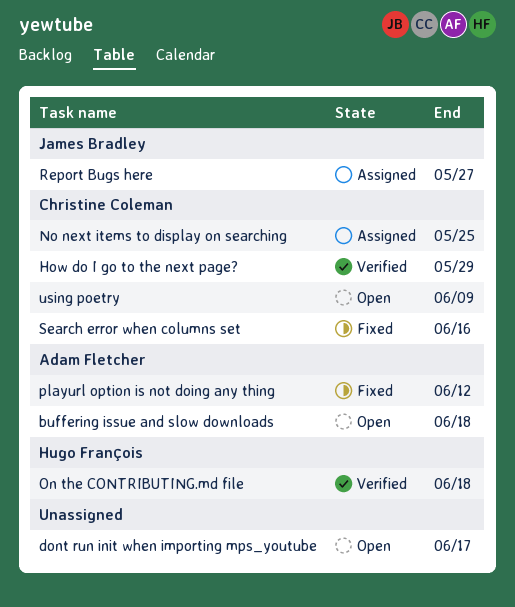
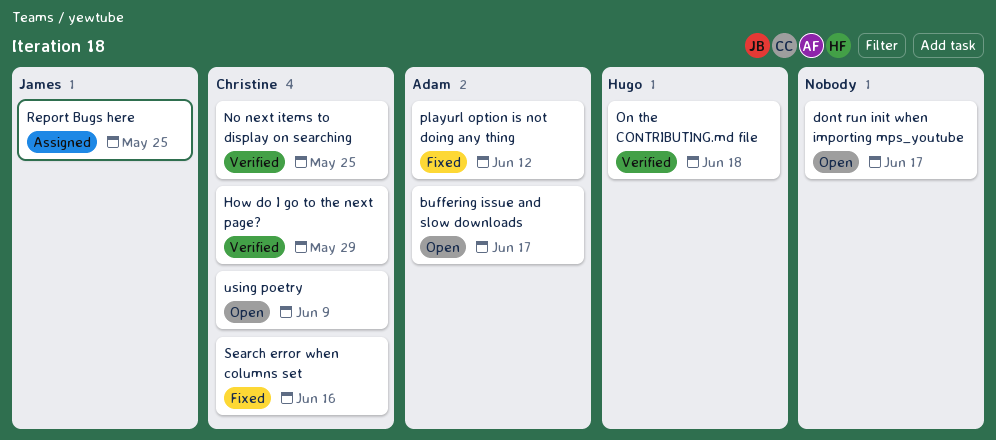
buffering issue and slow downloads, due: Jun 18 -> Jun 17
No next items to display on searching, status: Assigned -> Verified
Report Bugs here, due: May 27 -> May 25

